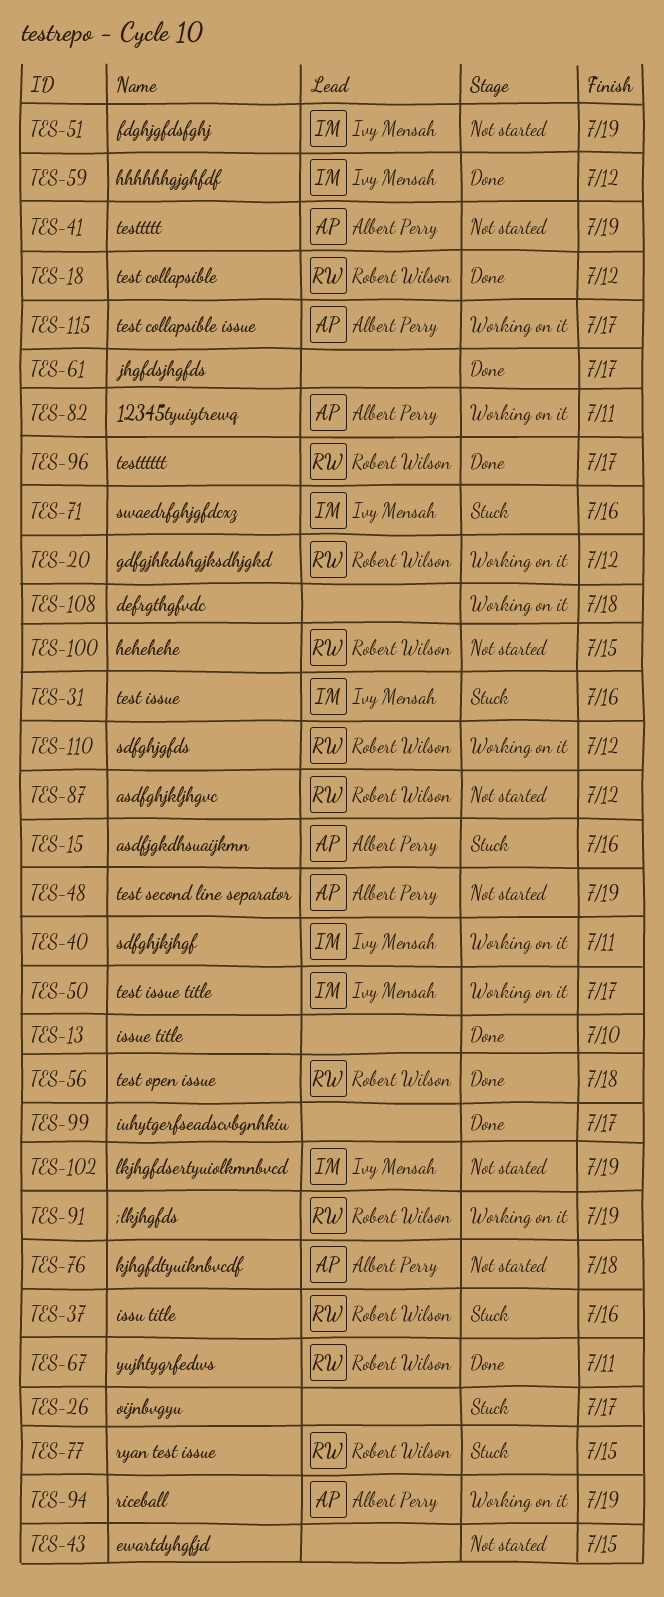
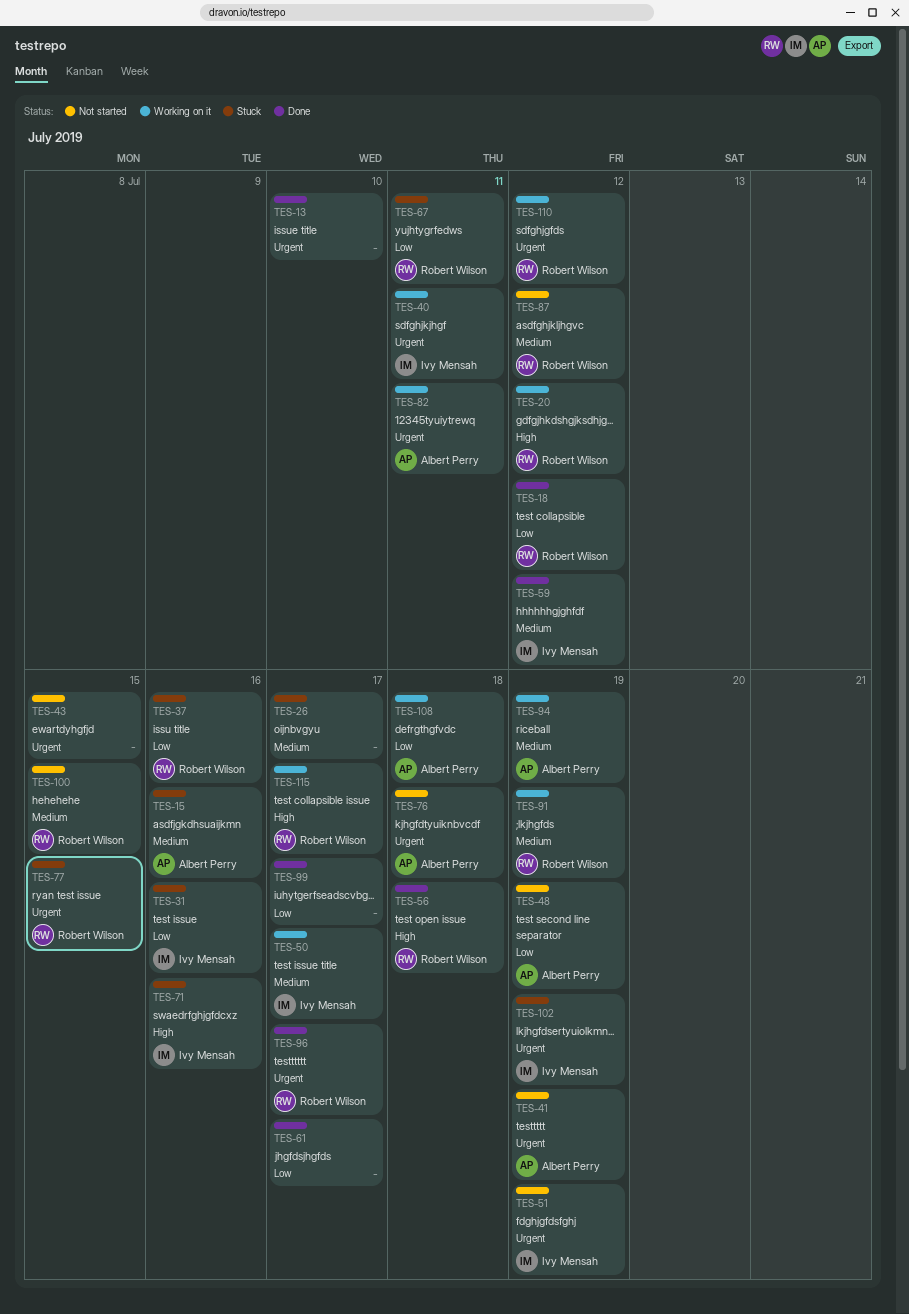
TES-67, status: Done -> Stuck
TES-102, status: Not started -> Stuck
TES-108, owner: none -> Albert Perry
TES-115, owner: Albert Perry -> Robert Wilson

